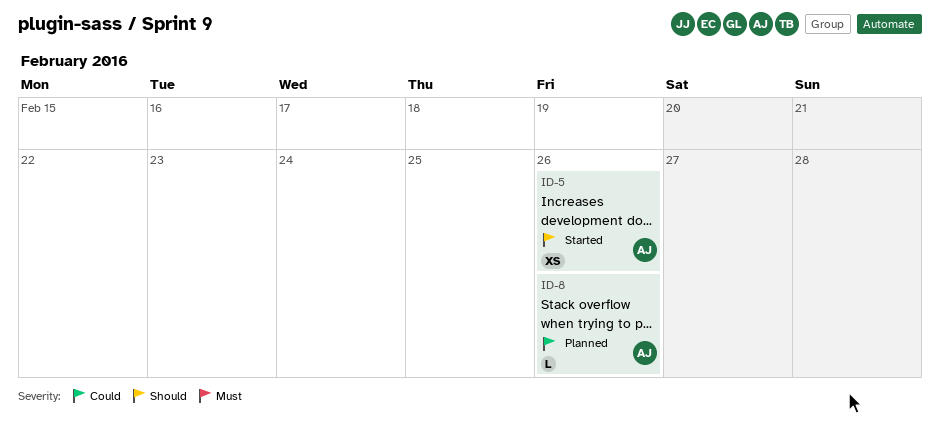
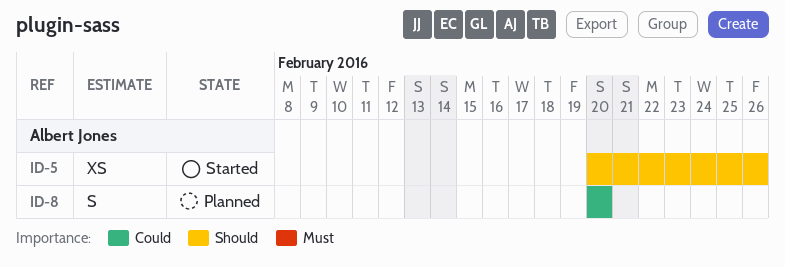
ID-8, estimate: L -> S
ID-8, due: Feb 26 -> Feb 20

